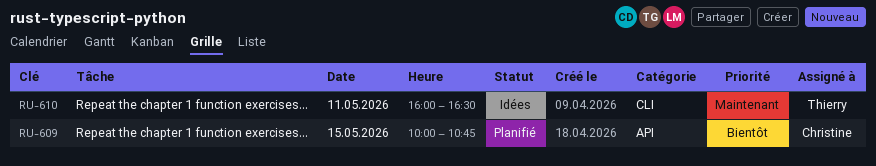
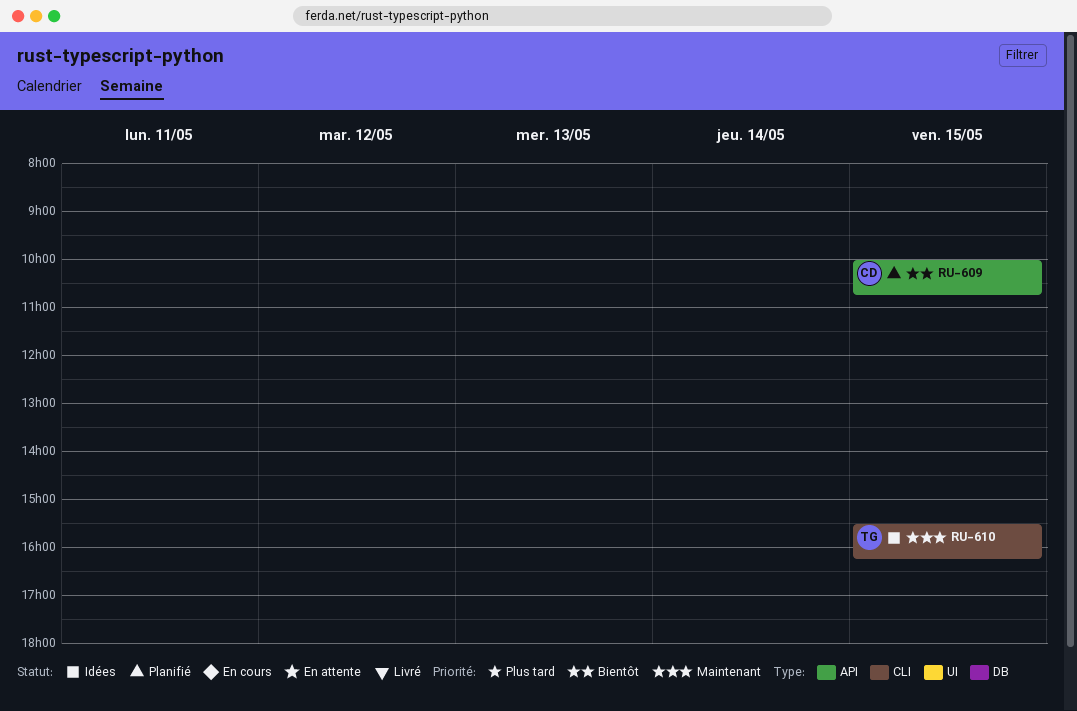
RU-610, day: May 11 -> May 15
RU-610, begins: 16:00 -> 15:30
RU-610, ends: 16:30 -> 16:15

